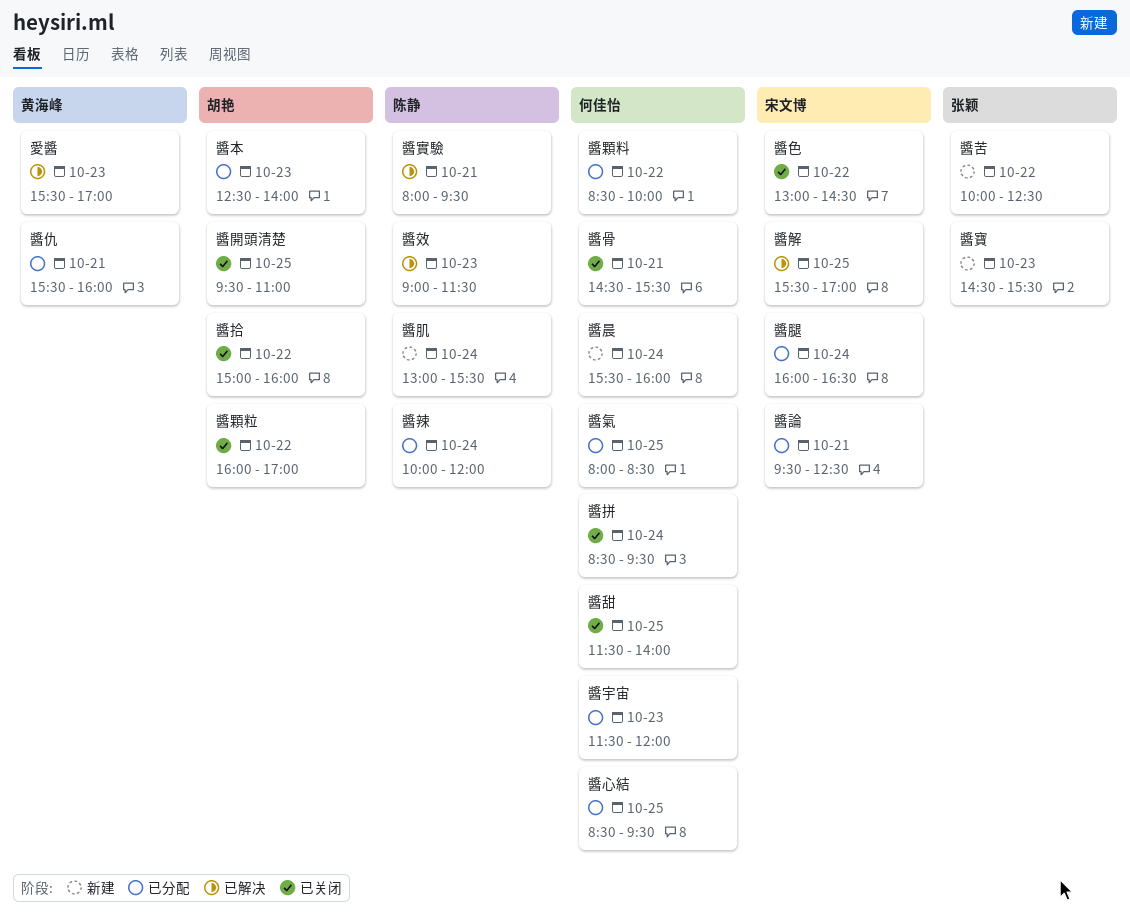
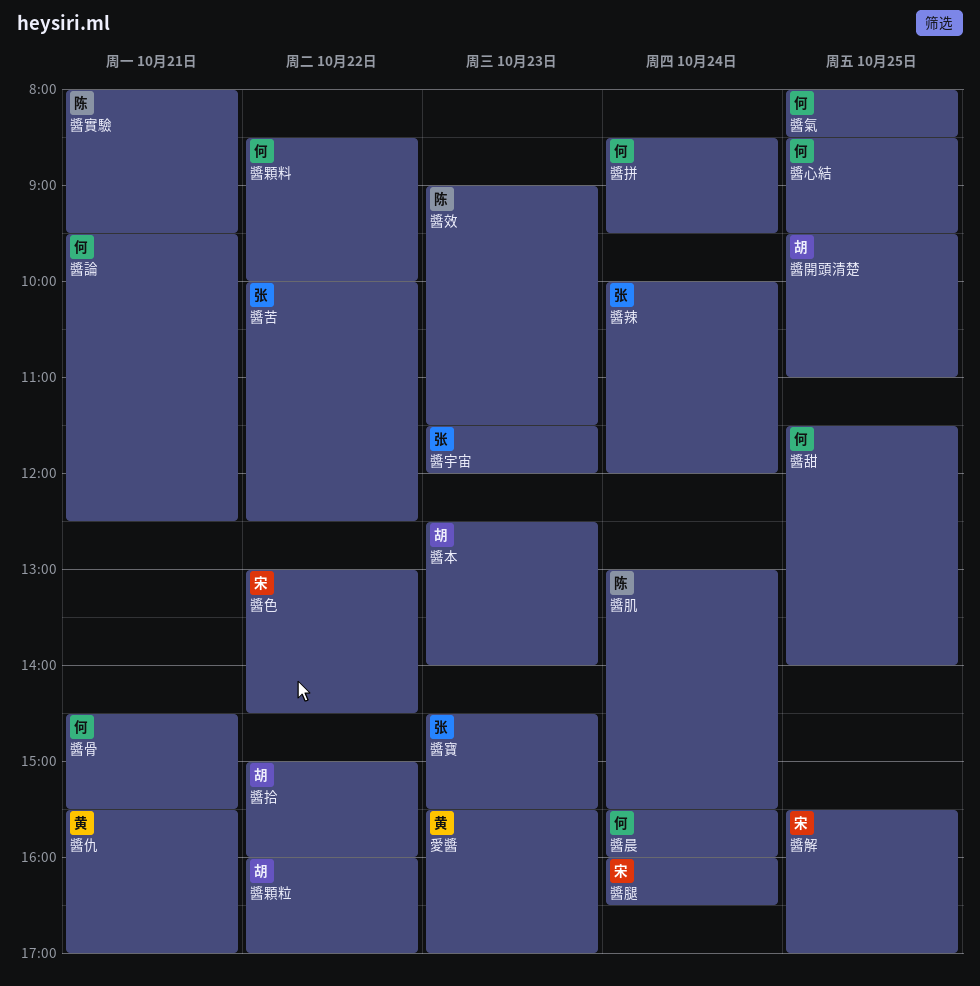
醬仇, ends: 16:00 -> 17:00
醬宇宙, owner: 何佳怡 -> 张颖
醬論, owner: 宋文博 -> 何佳怡
醬辣, owner: 陈静 -> 张颖

